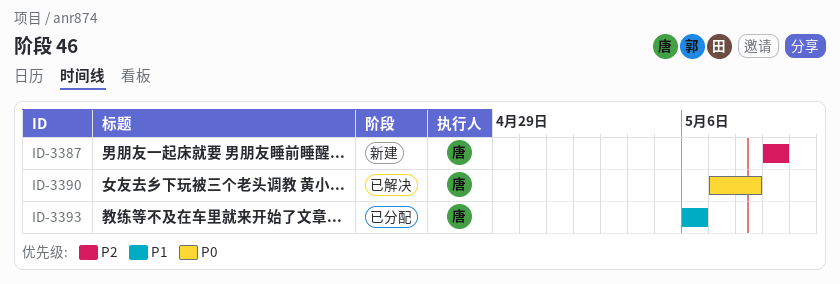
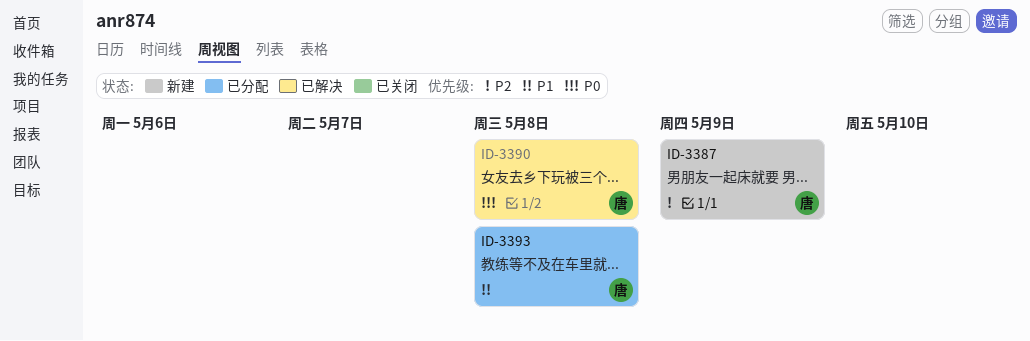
ID-3393, due: May 6 -> May 8

